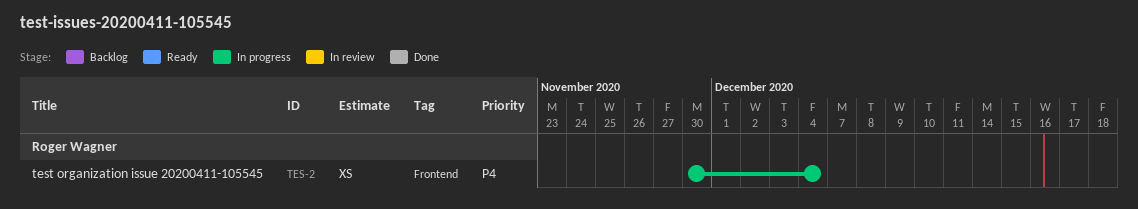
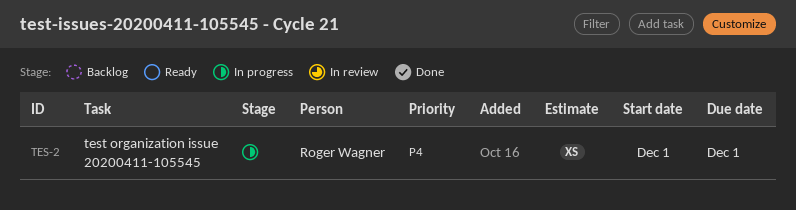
TES-2, start: Nov 30 -> Dec 1
TES-2, due: Dec 4 -> Dec 1

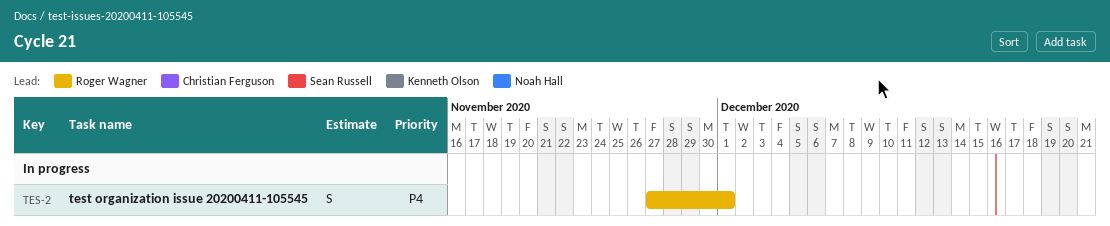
TES-2, estimate: XS -> S
TES-2, start: Dec 1 -> Nov 27

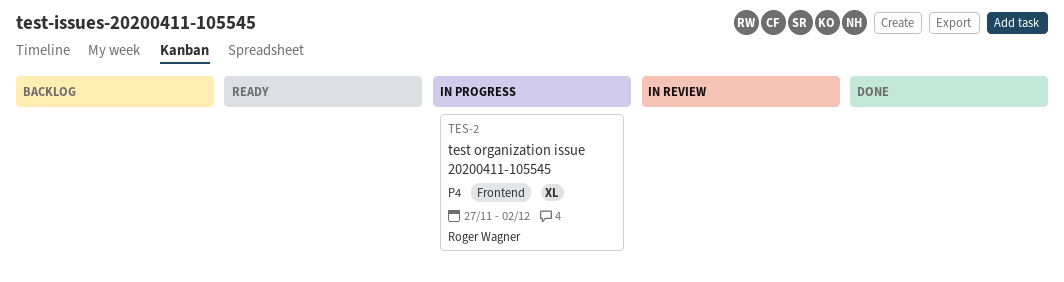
TES-2, estimate: S -> XL
TES-2, due: Dec 1 -> Dec 2

